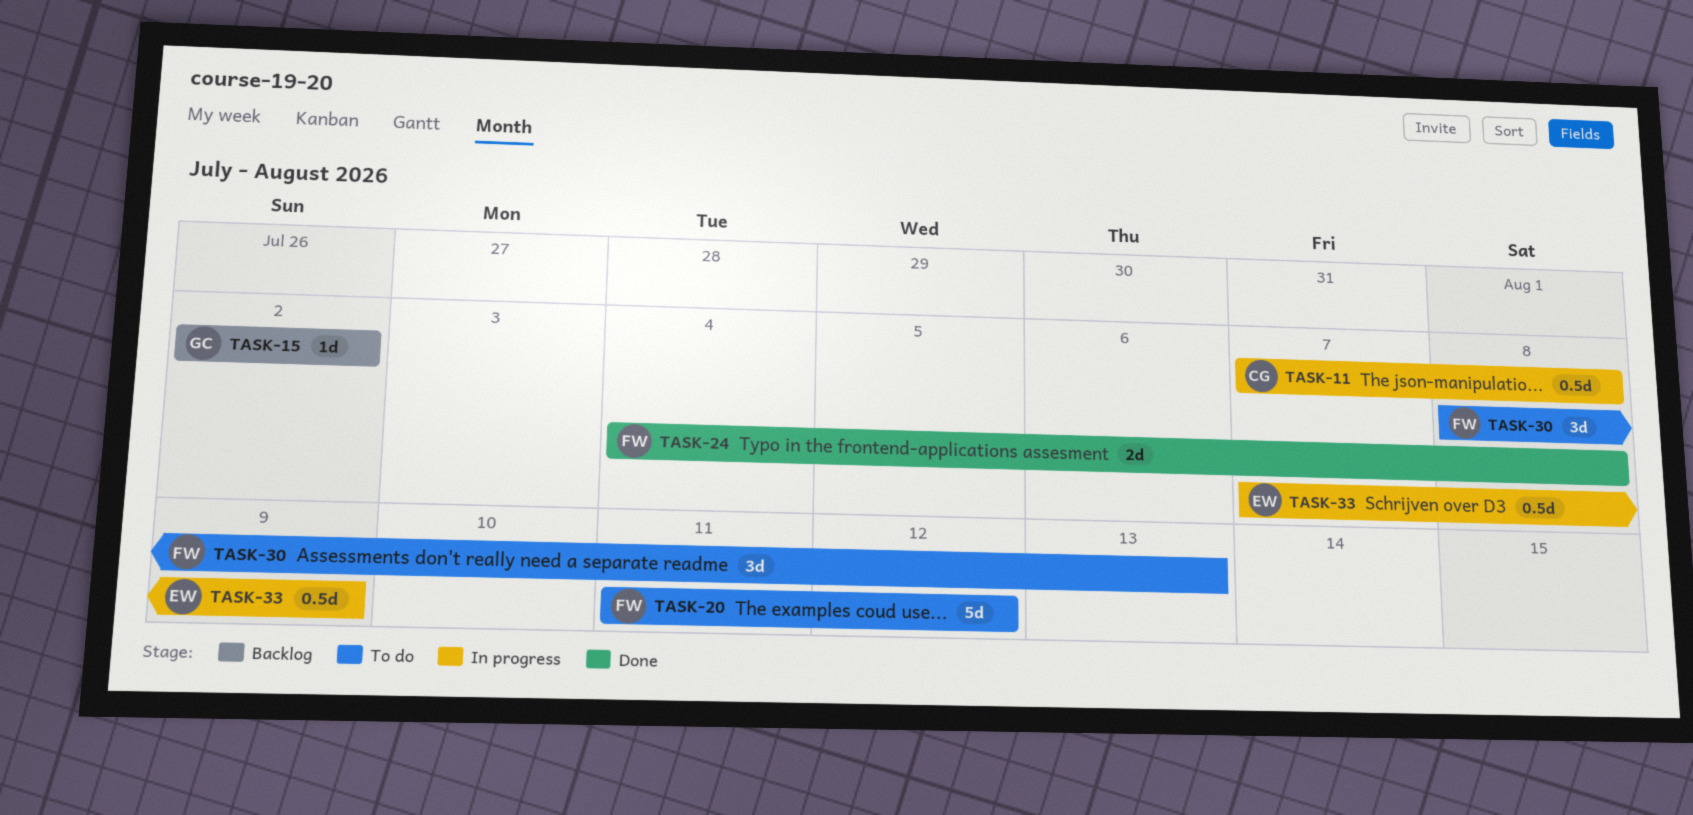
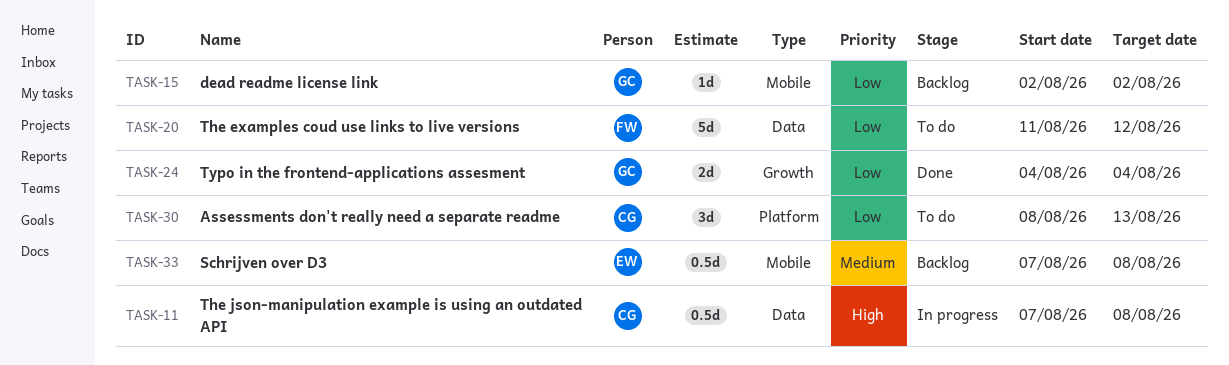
TASK-24, owner: FW -> GC
TASK-24, due: Aug 8 -> Aug 4
TASK-30, owner: FW -> CG
TASK-33, status: In progress -> Backlog
TASK-33, due: Aug 9 -> Aug 8

